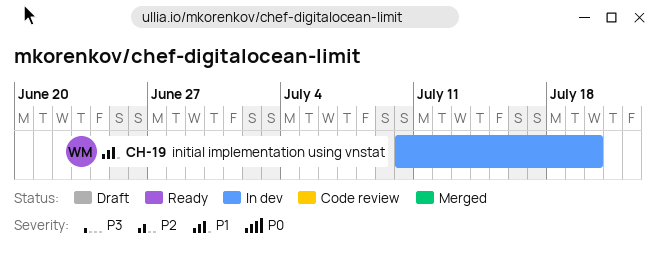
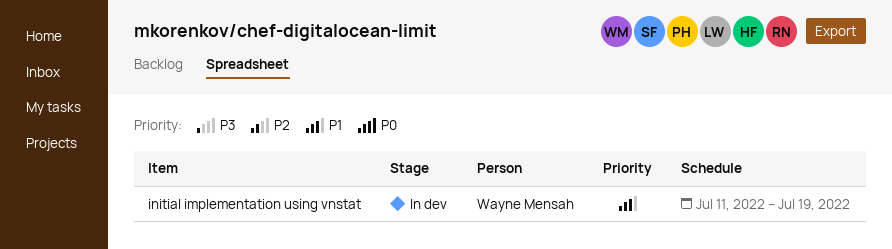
initial implementation using vnstat, start: Jul 10 -> Jul 11
initial implementation using vnstat, due: Jul 20 -> Jul 19

